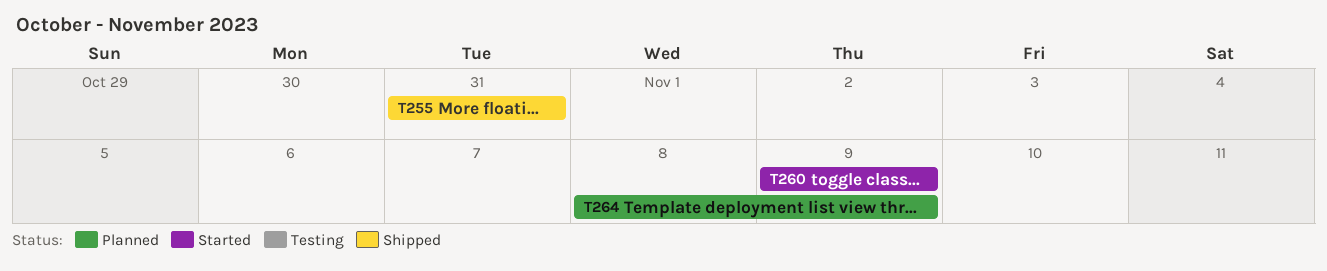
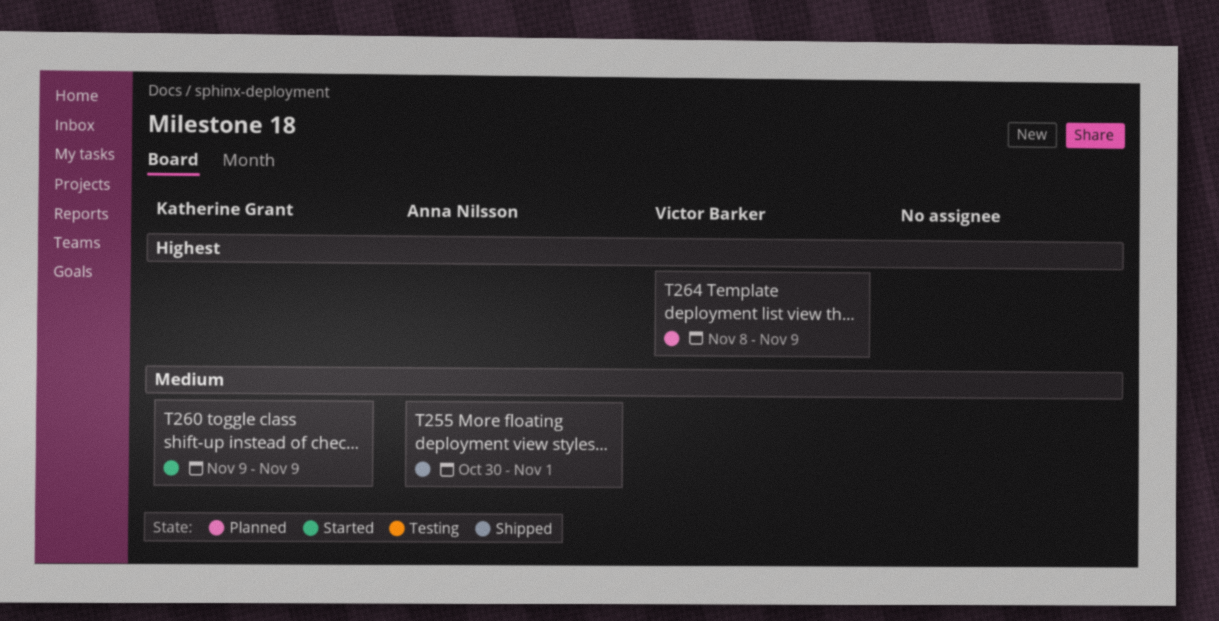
T255, start: Oct 31 -> Oct 30
T255, due: Oct 31 -> Nov 1

